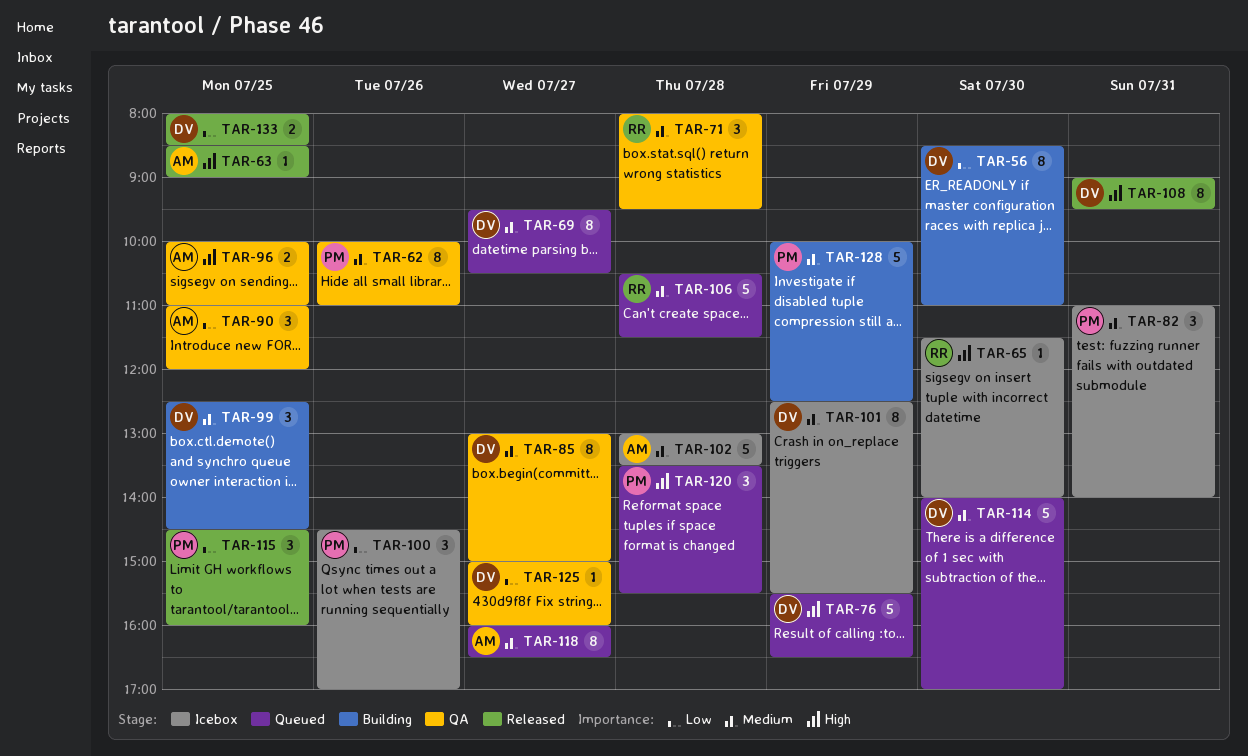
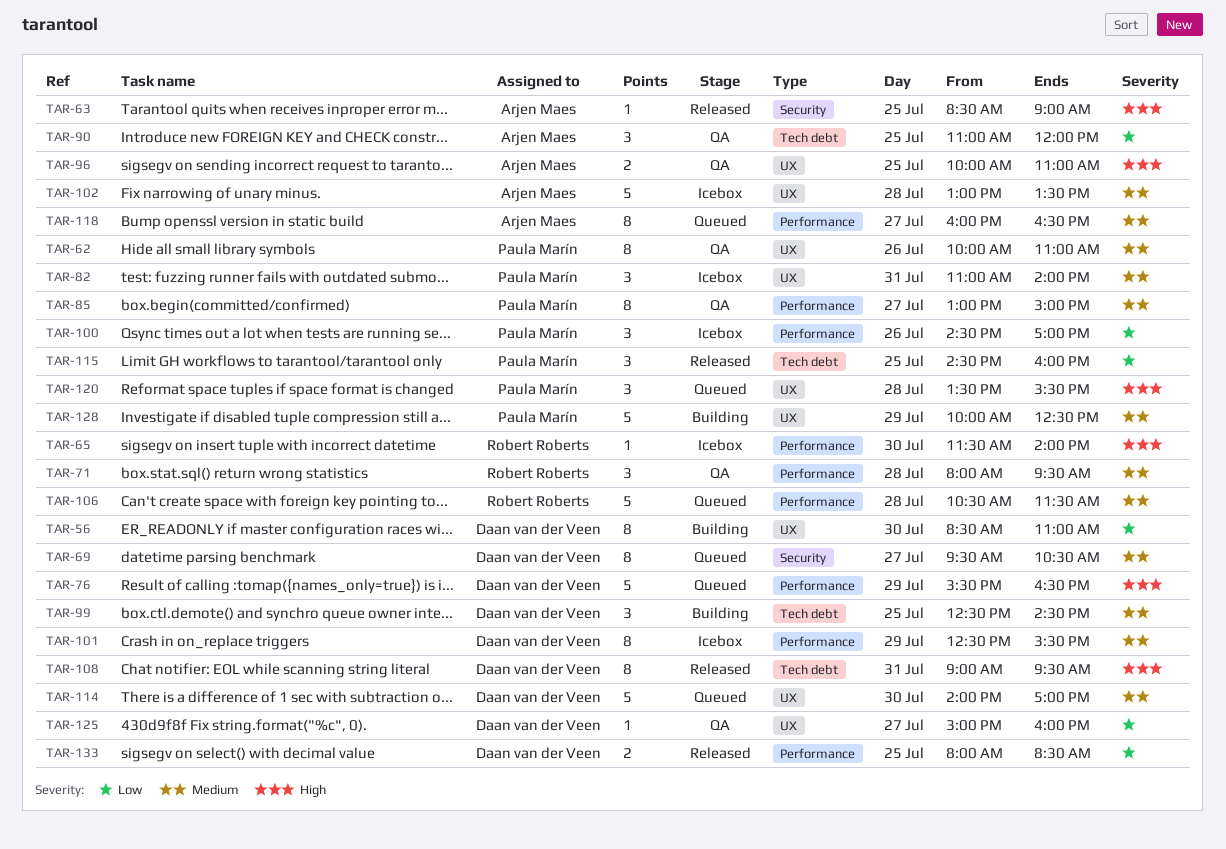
TAR-85, owner: Daan van der Veen -> Paula Marín

